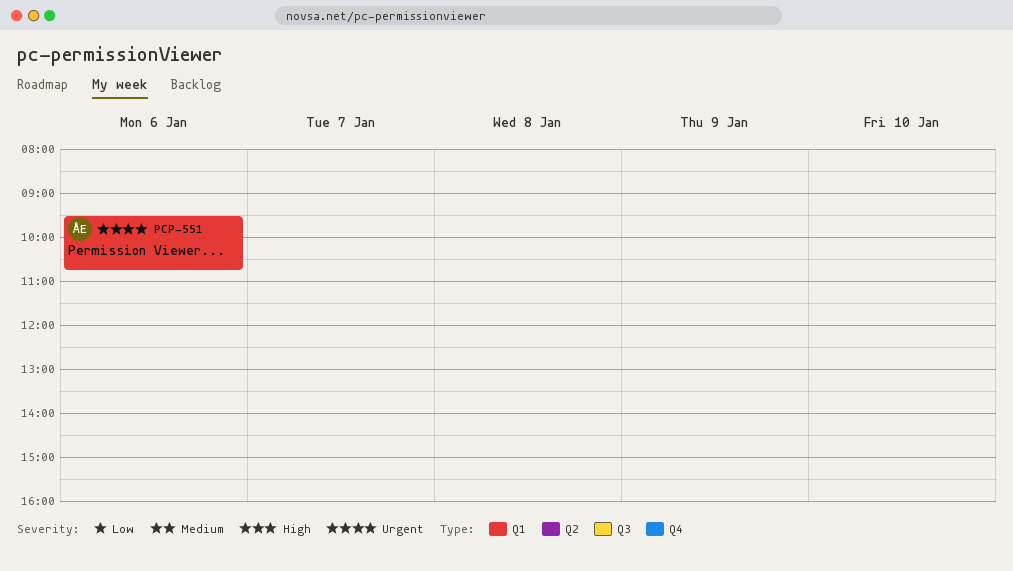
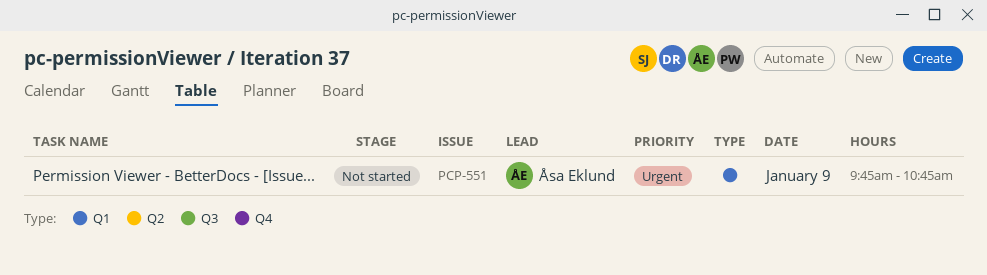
PCP-551, day: Jan 6 -> Jan 9
PCP-551, begins: 09:30 -> 09:45

